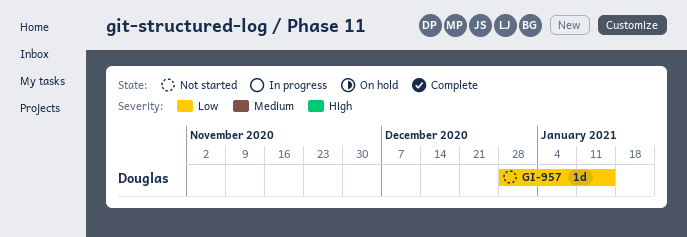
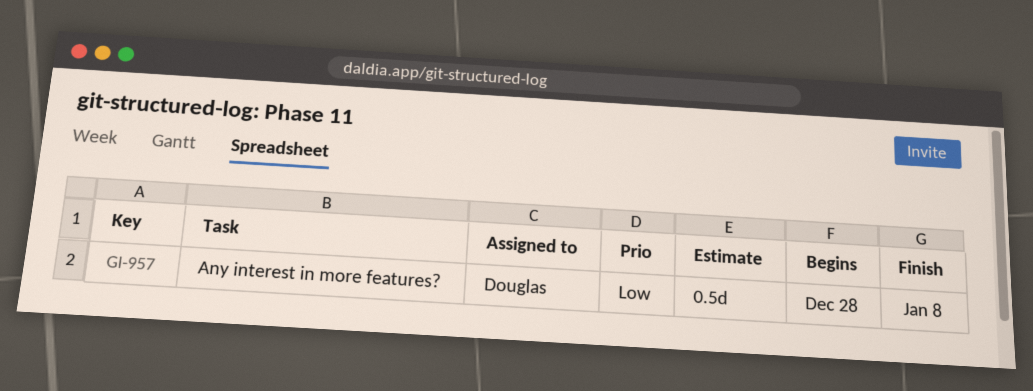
GI-957, estimate: 1d -> 0.5d
GI-957, due: Jan 15 -> Jan 8

